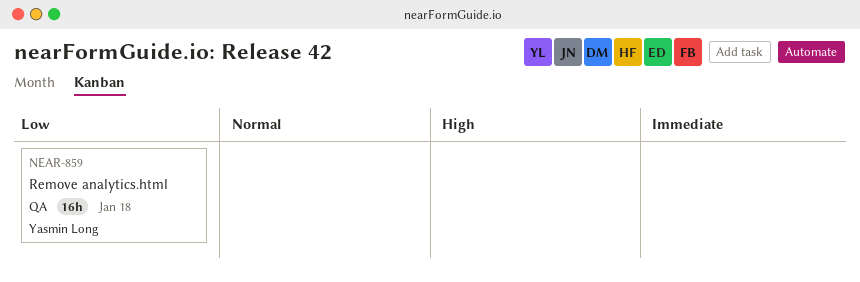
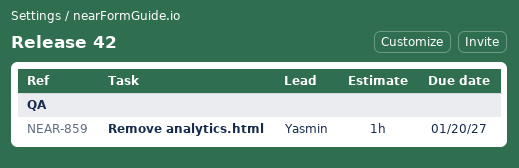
NEAR-859, estimate: 16h -> 1h
NEAR-859, due: Jan 18 -> Jan 20

